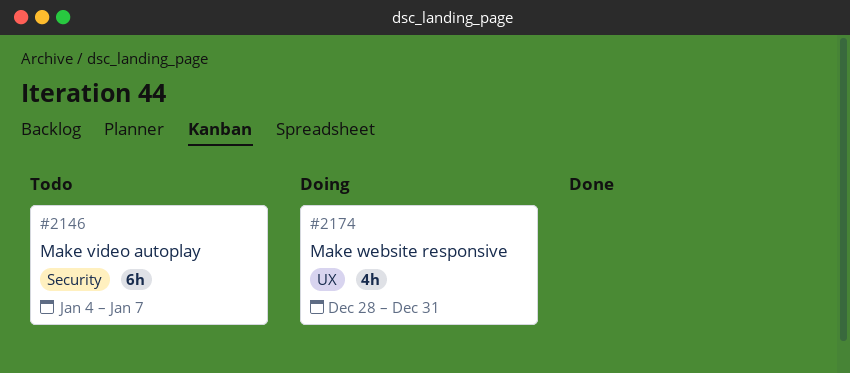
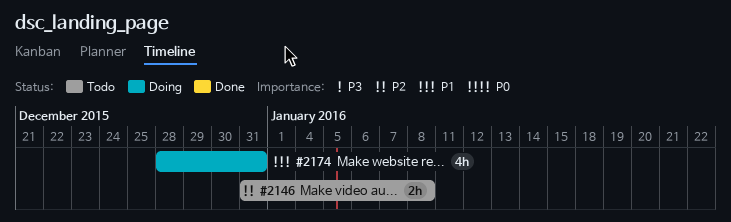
#2146, estimate: 6h -> 2h
#2146, start: Jan 4 -> Dec 31
#2146, due: Jan 7 -> Jan 8

